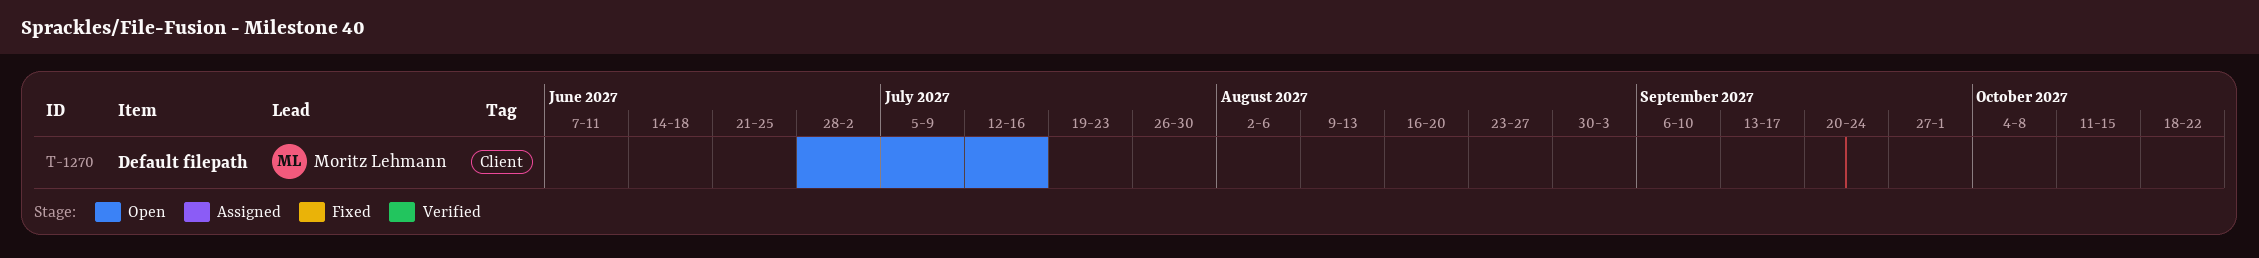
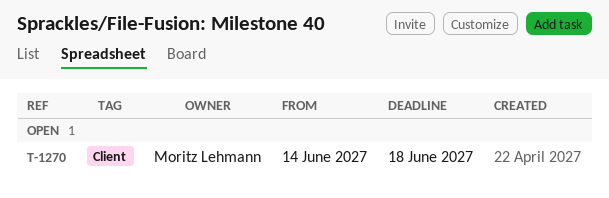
T-1270, start: Jun 28 -> Jun 14
T-1270, due: Jul 16 -> Jun 18

